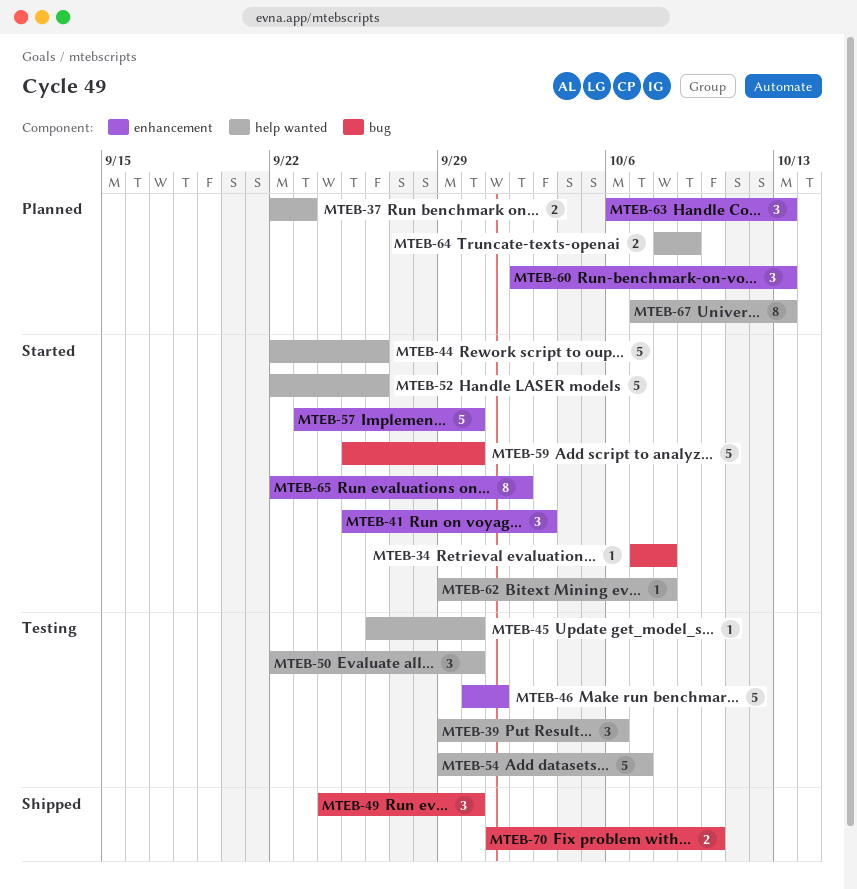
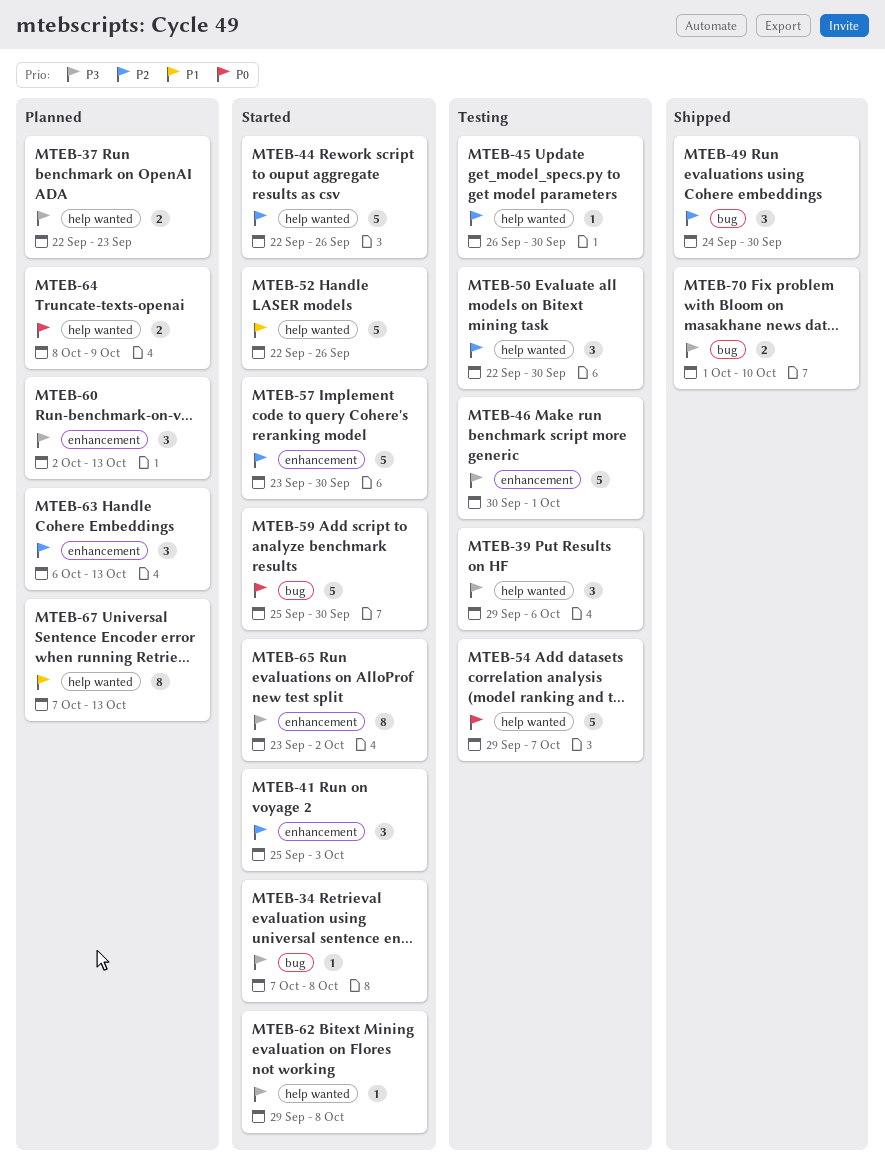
MTEB-65, start: Sep 22 -> Sep 23

